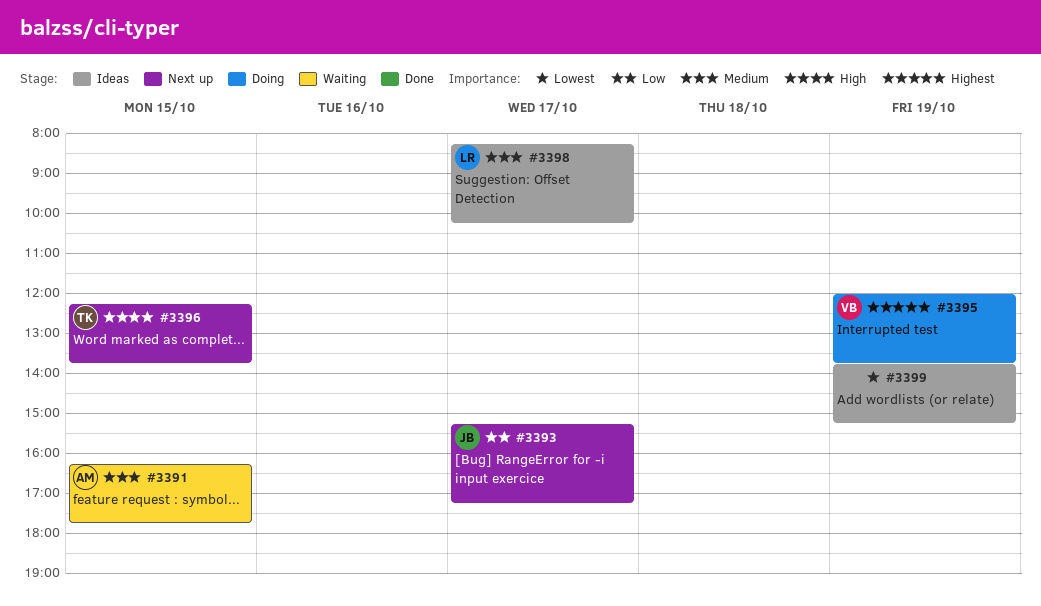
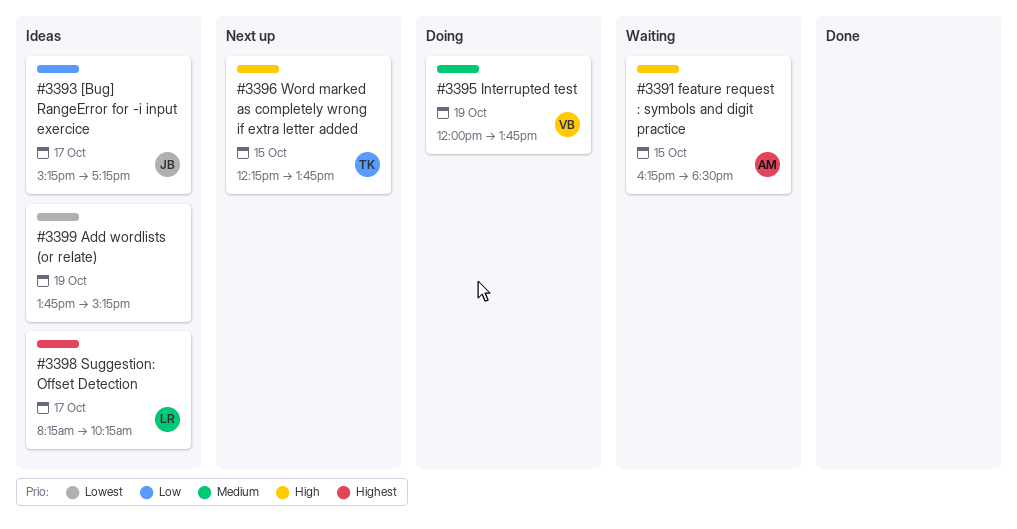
#3391, priority: Medium -> High
#3391, ends: 17:45 -> 18:30
#3393, status: Next up -> Ideas
#3395, priority: Highest -> Medium
#3398, priority: Medium -> Highest

